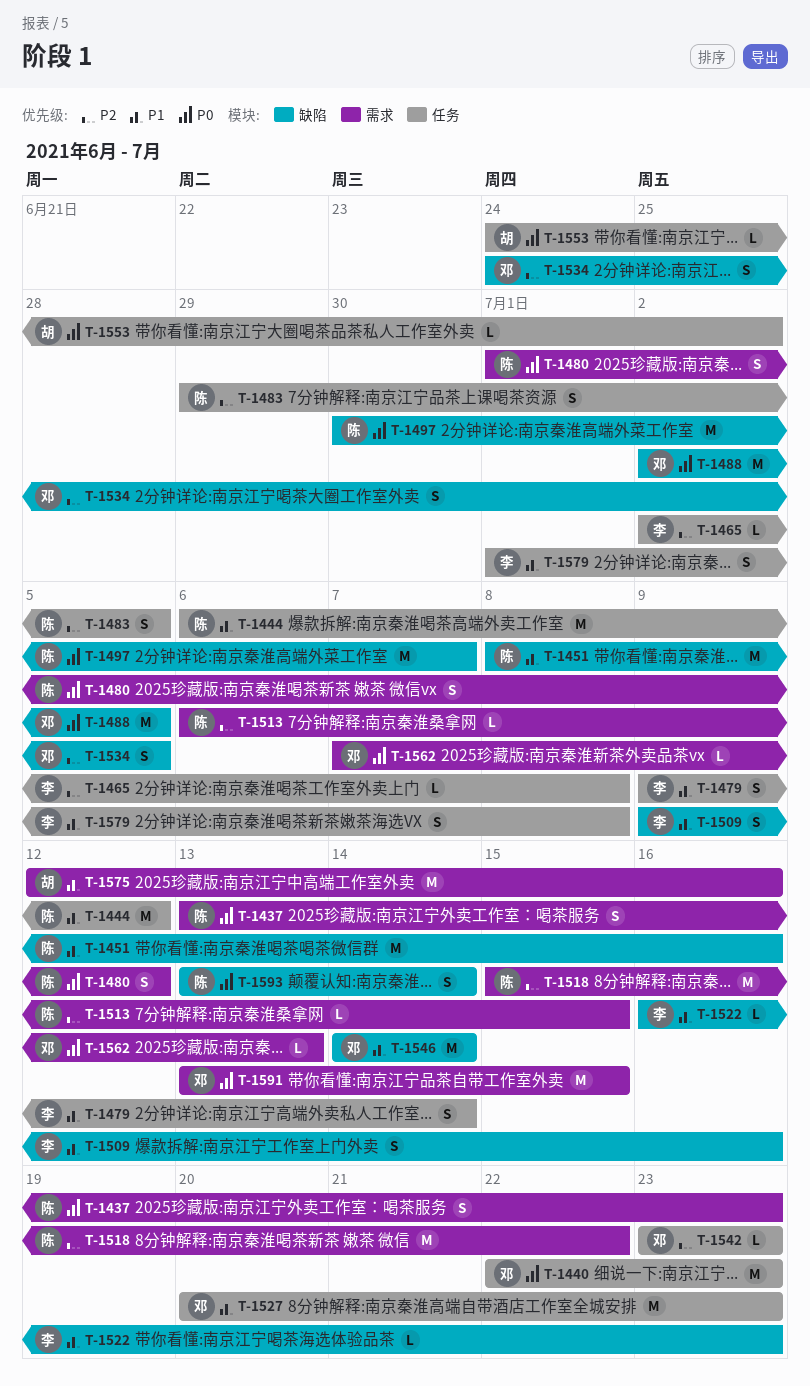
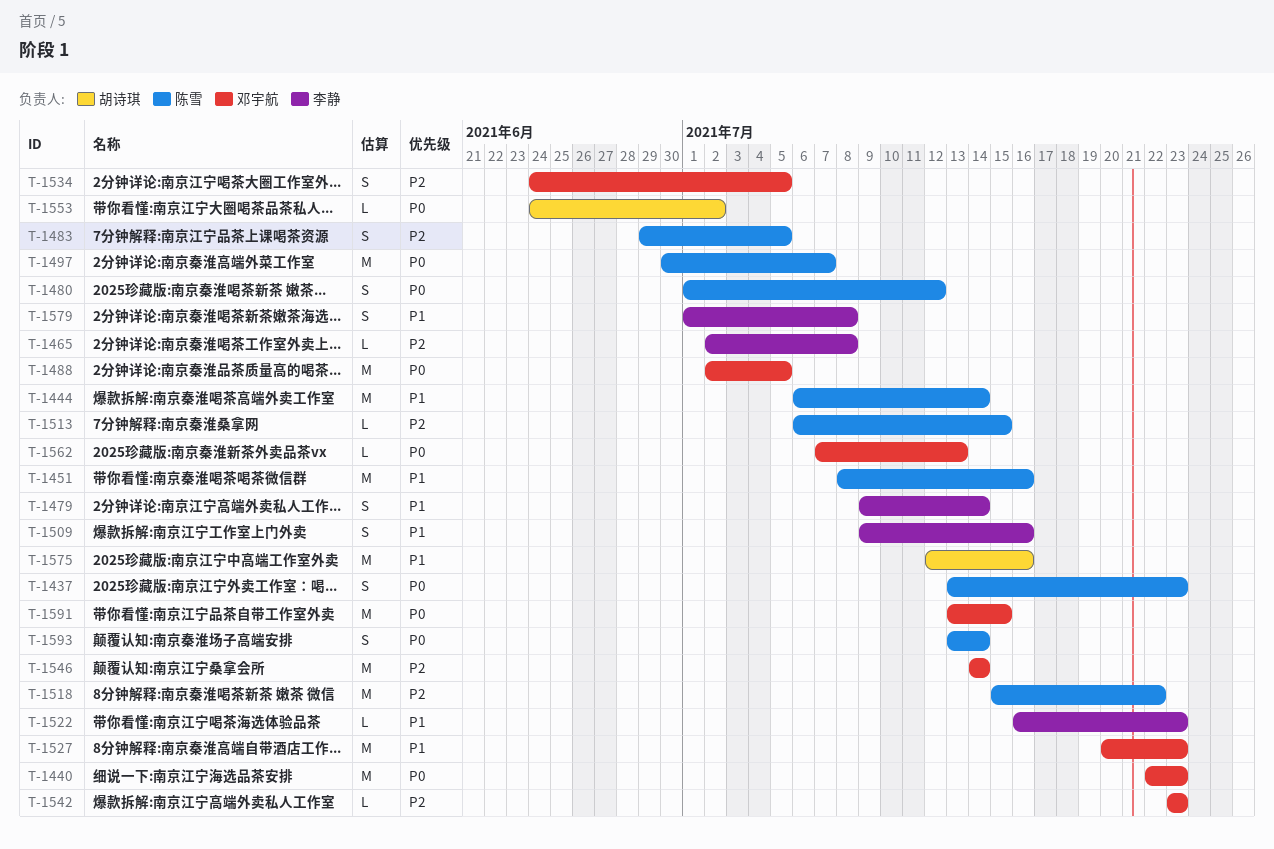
T-1444, due: Jul 12 -> Jul 14
T-1546, priority: P1 -> P2

